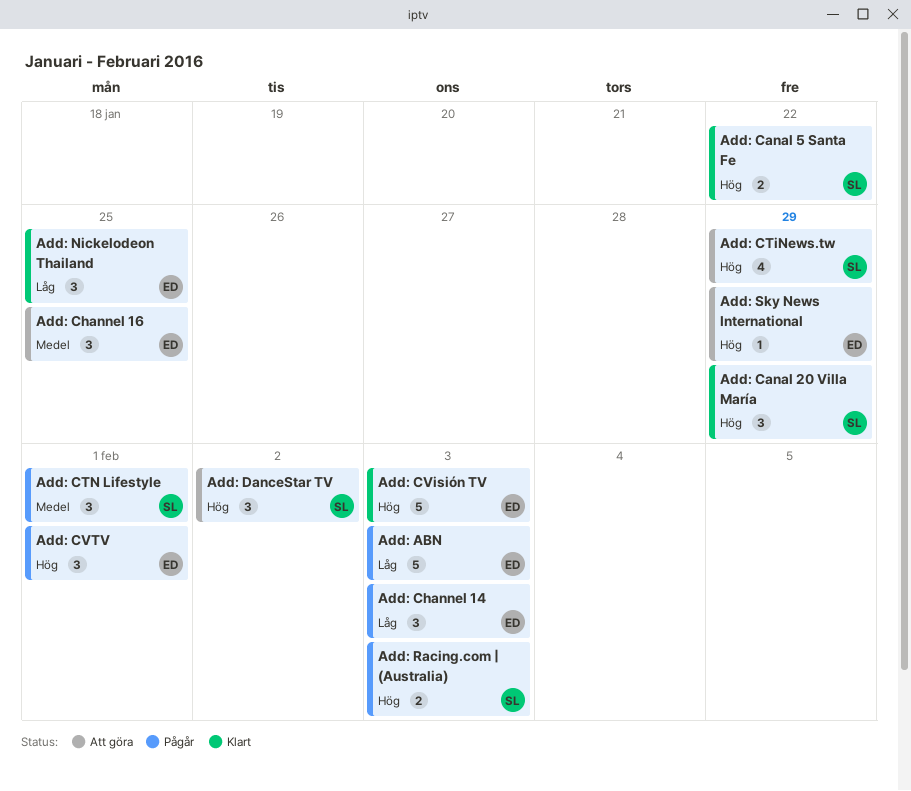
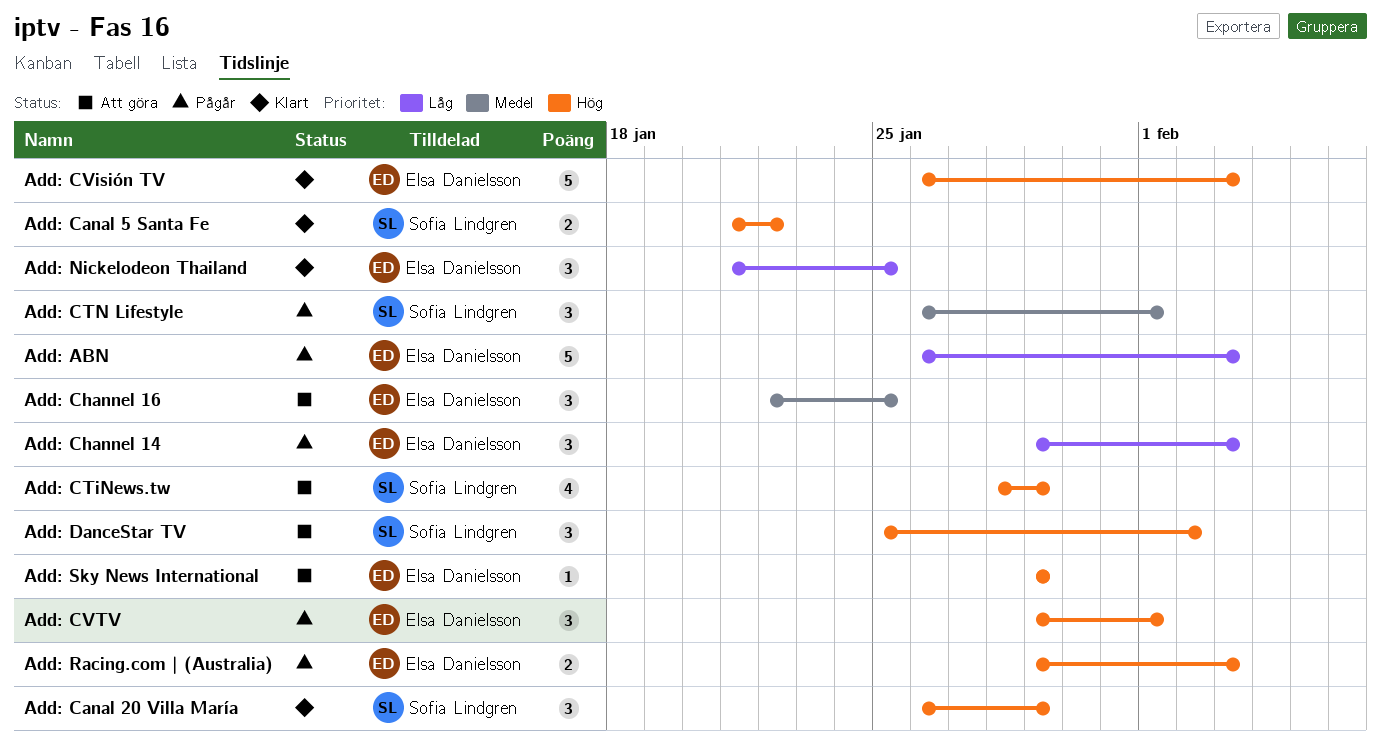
Add: Racing.com | (Australia), owner: Sofia Lindgren -> Elsa Danielsson

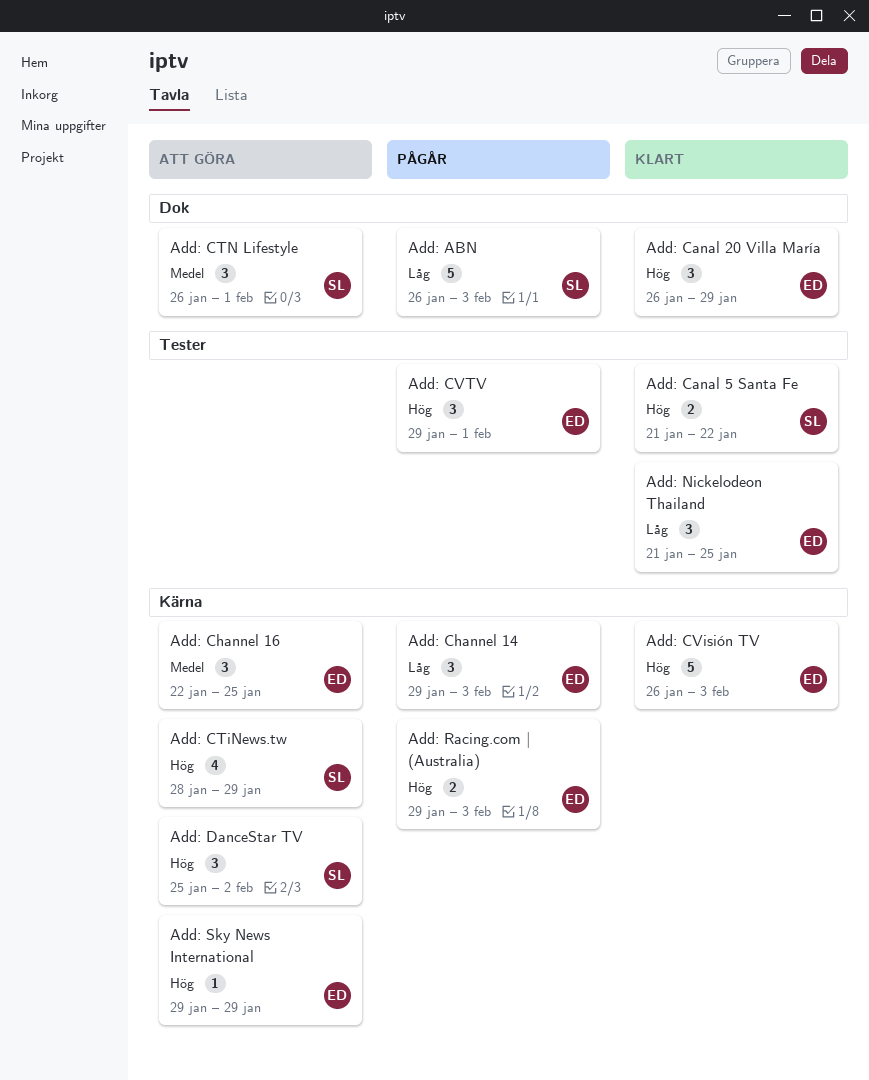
Add: ABN, owner: Elsa Danielsson -> Sofia Lindgren
Add: Canal 20 Villa María, owner: Sofia Lindgren -> Elsa Danielsson
Add: CTN Lifestyle, status: Pågår -> Att göra

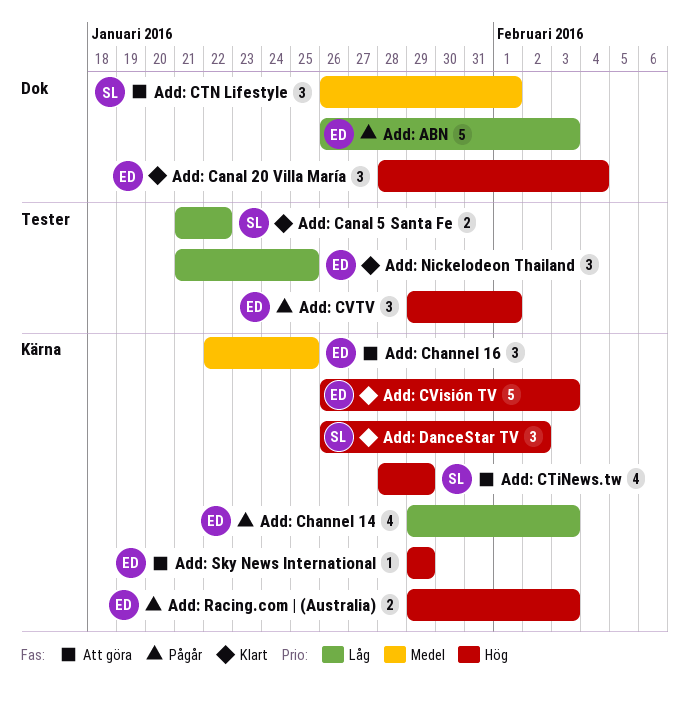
Add: ABN, owner: SL -> ED
Add: Canal 20 Villa María, start: Jan 26 -> Jan 28
Add: Canal 20 Villa María, due: Jan 29 -> Feb 4
Add: Canal 5 Santa Fe, priority: Hög -> Låg
Add: Channel 14, estimate: 3 -> 4
Add: DanceStar TV, status: Att göra -> Klart
Add: DanceStar TV, start: Jan 25 -> Jan 26

